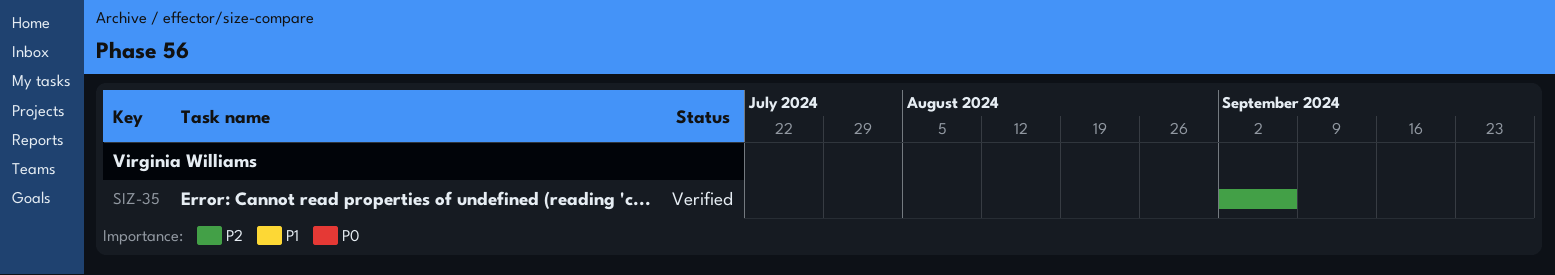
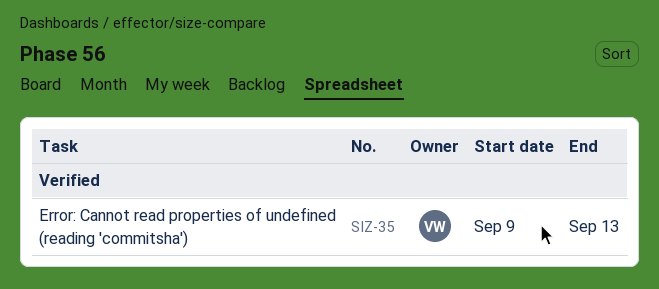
SIZ-35, start: Sep 2 -> Sep 9
SIZ-35, due: Sep 6 -> Sep 13

